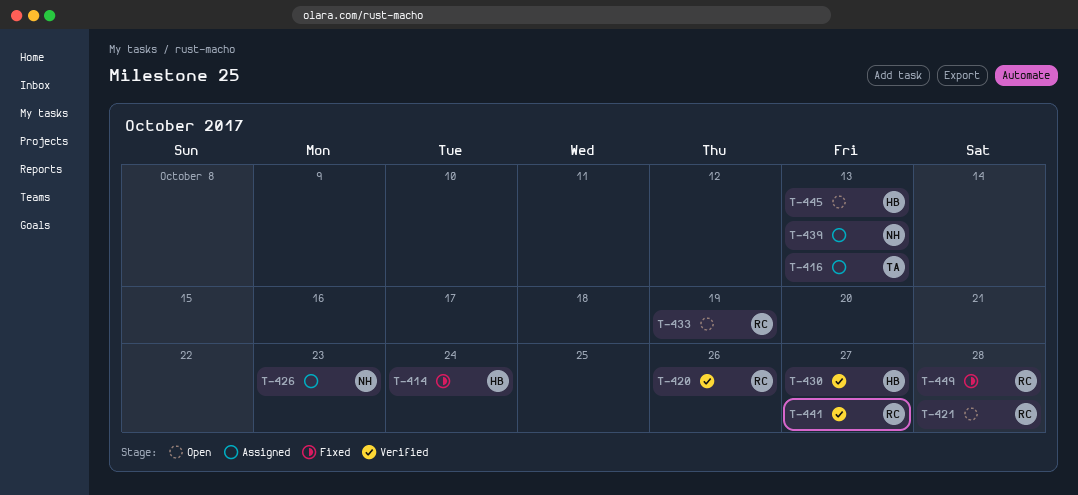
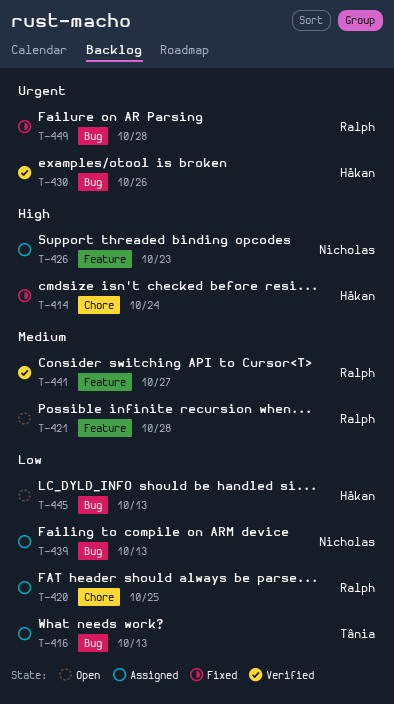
T-420, status: Verified -> Assigned
T-420, due: Oct 26 -> Oct 25
T-430, due: Oct 27 -> Oct 26
T-433: present -> none

